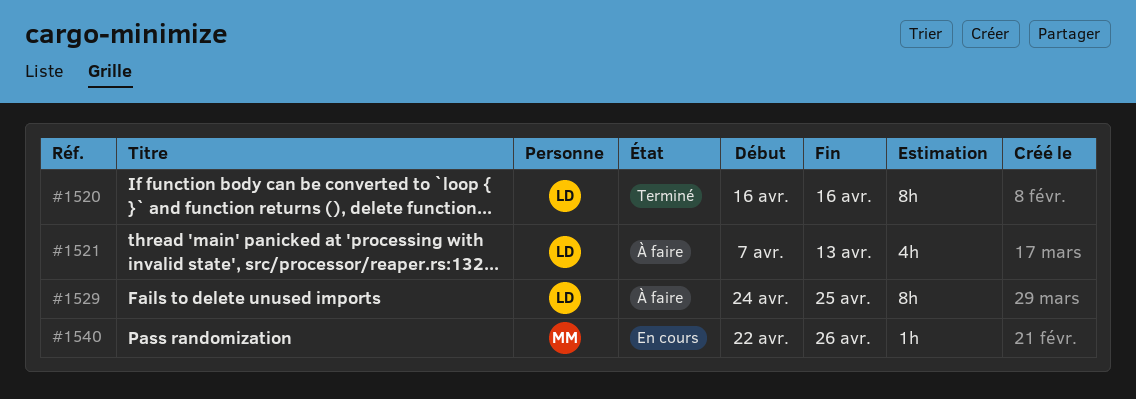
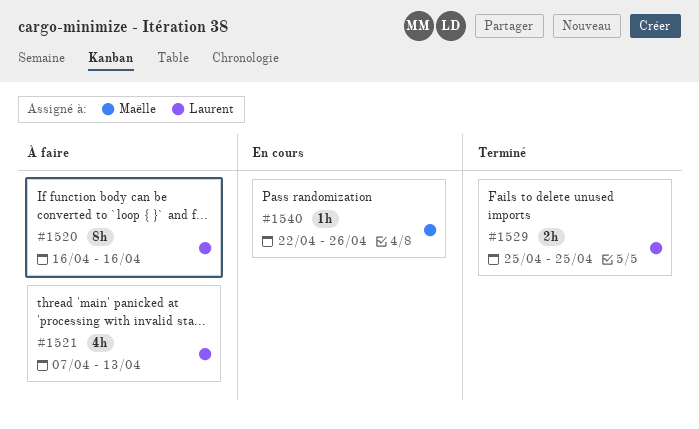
#1520, status: Terminé -> À faire
#1529, status: À faire -> Terminé
#1529, estimate: 8h -> 2h
#1529, start: Apr 24 -> Apr 25

